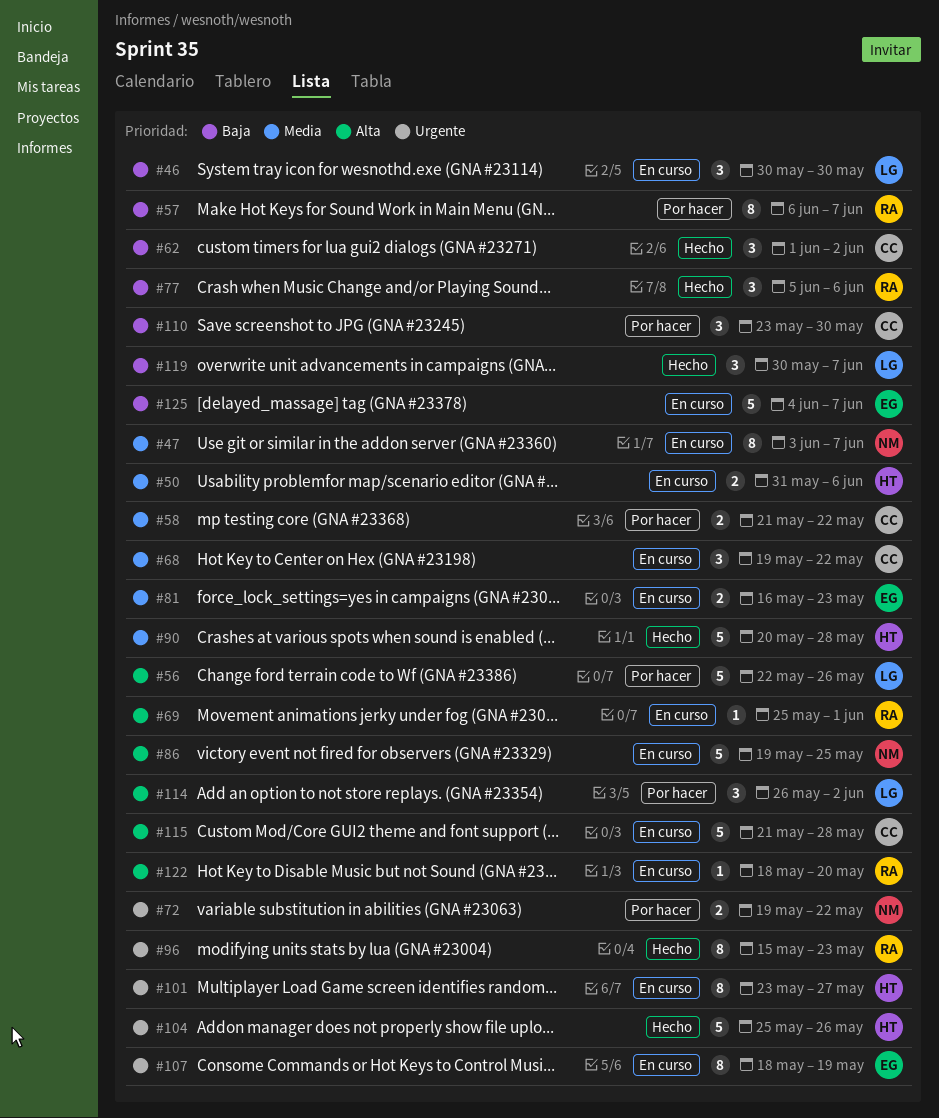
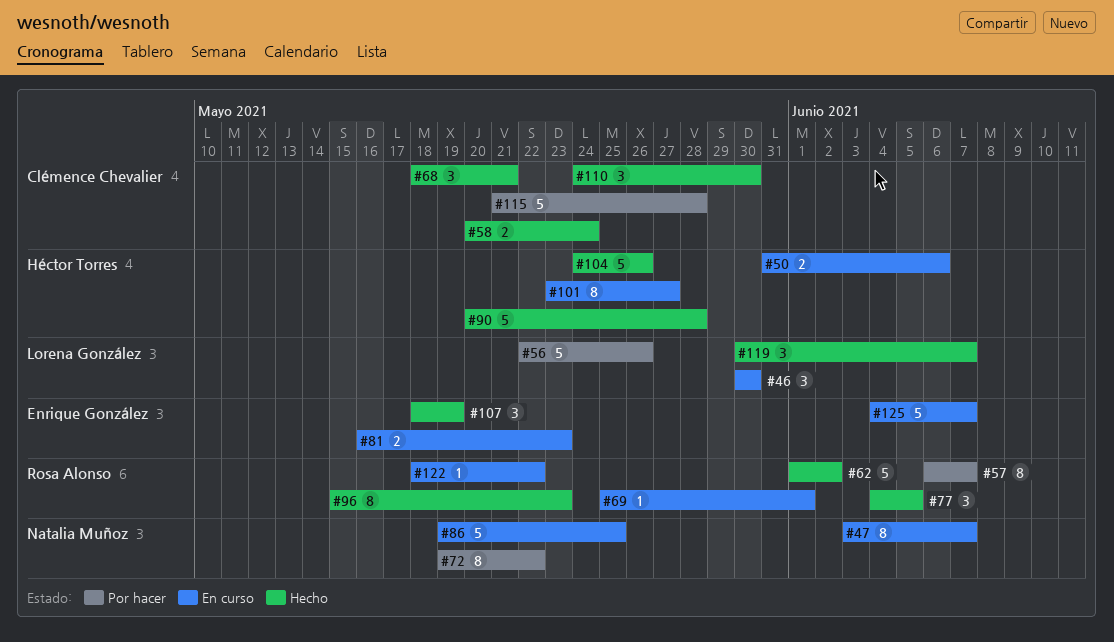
#58, status: Por hacer -> Hecho
#58, start: May 21 -> May 20
#58, due: May 22 -> May 24
#62, owner: Clémence Chevalier -> Rosa Alonso
#62, estimate: 3 -> 5
#68, status: En curso -> Hecho
#68, start: May 19 -> May 18
#68, due: May 22 -> May 21
#72, estimate: 2 -> 8
#77, start: Jun 5 -> Jun 4
#77, due: Jun 6 -> Jun 5
#104, start: May 25 -> May 24
#107, status: En curso -> Hecho
#107, estimate: 8 -> 3
#110, status: Por hacer -> Hecho
#110, start: May 23 -> May 24
#114: present -> none
#115, status: En curso -> Por hacer
#122, due: May 20 -> May 22

